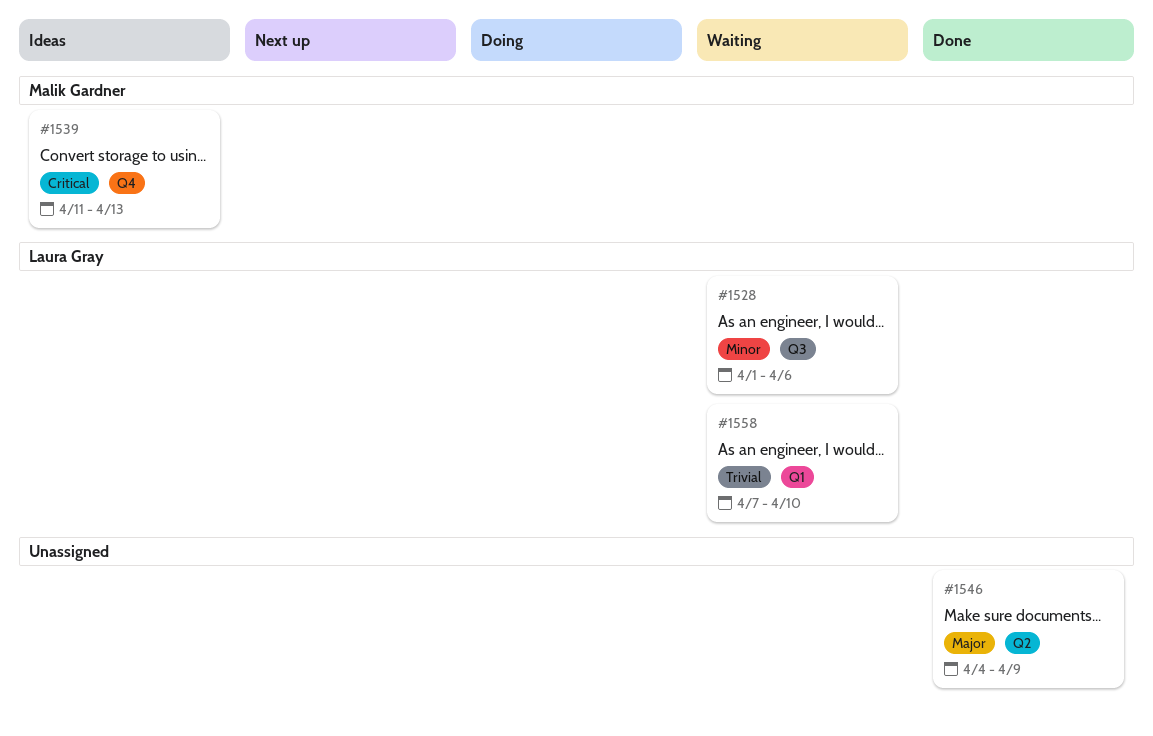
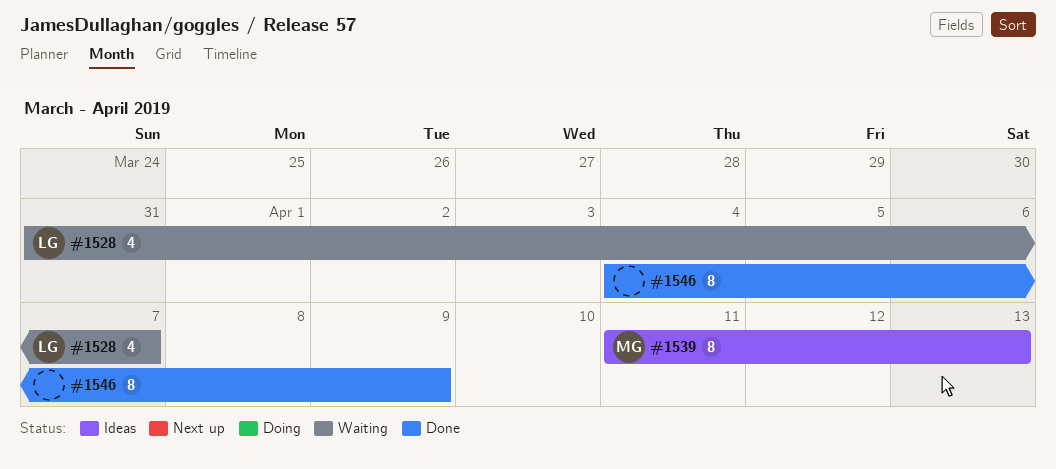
#1528, start: Apr 1 -> Mar 31
#1528, due: Apr 6 -> Apr 7
#1558: present -> none

